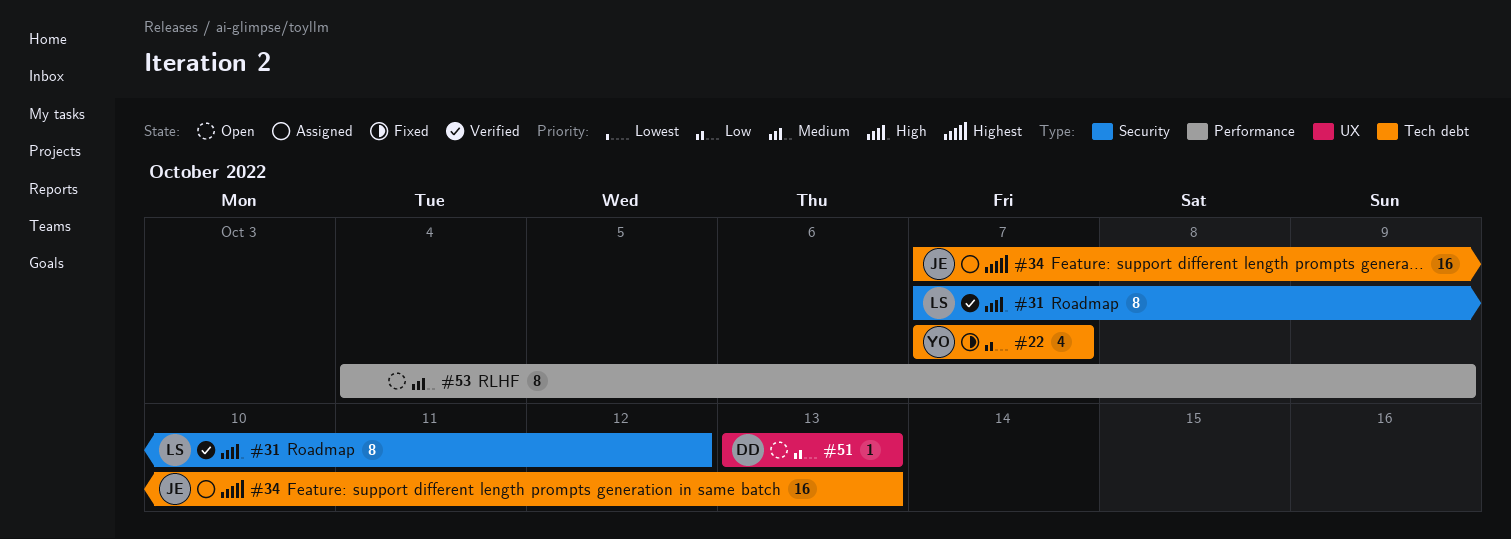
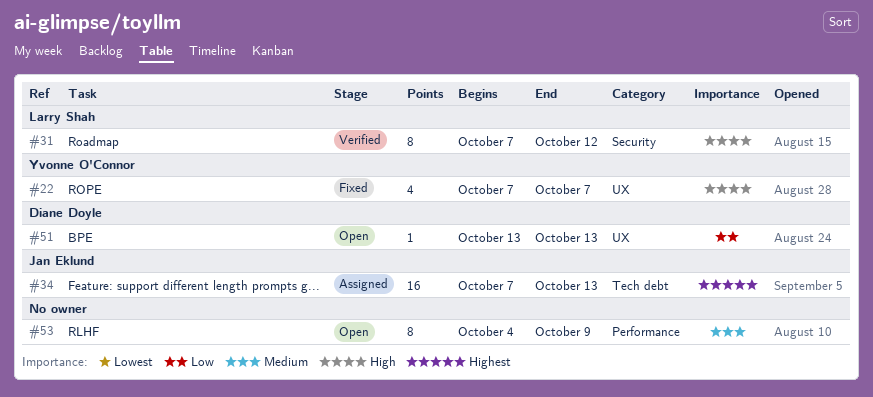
#22, priority: Low -> High
#22, label: Tech debt -> UX

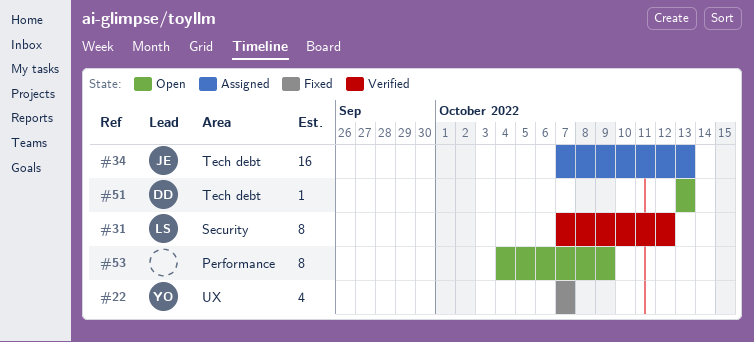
#51, label: UX -> Tech debt

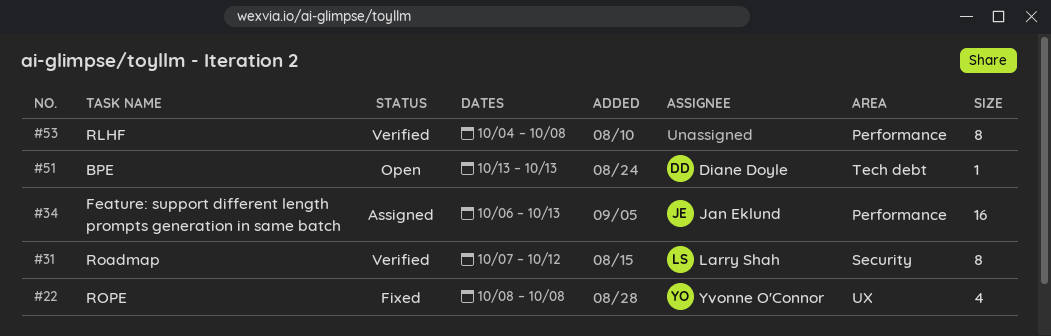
#22, start: Oct 7 -> Oct 8
#22, due: Oct 7 -> Oct 8
#34, label: Tech debt -> Performance
#34, start: Oct 7 -> Oct 6
#53, status: Open -> Verified
#53, due: Oct 9 -> Oct 8

